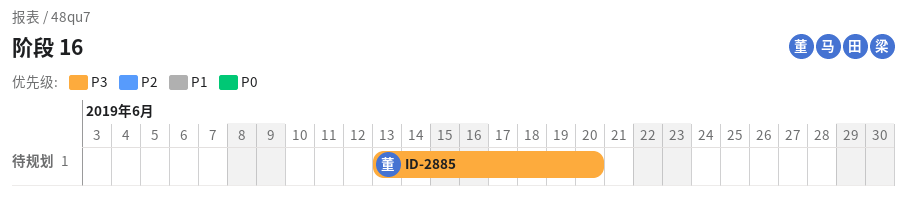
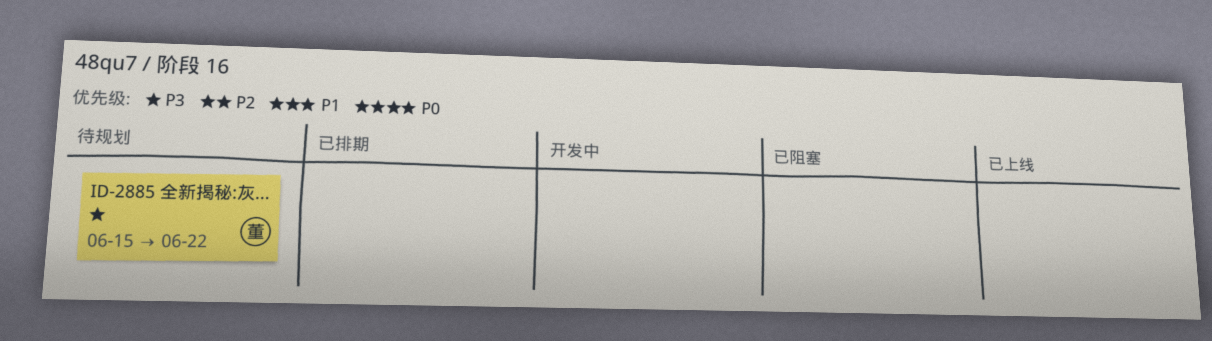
ID-2885, start: Jun 13 -> Jun 15
ID-2885, due: Jun 20 -> Jun 22

